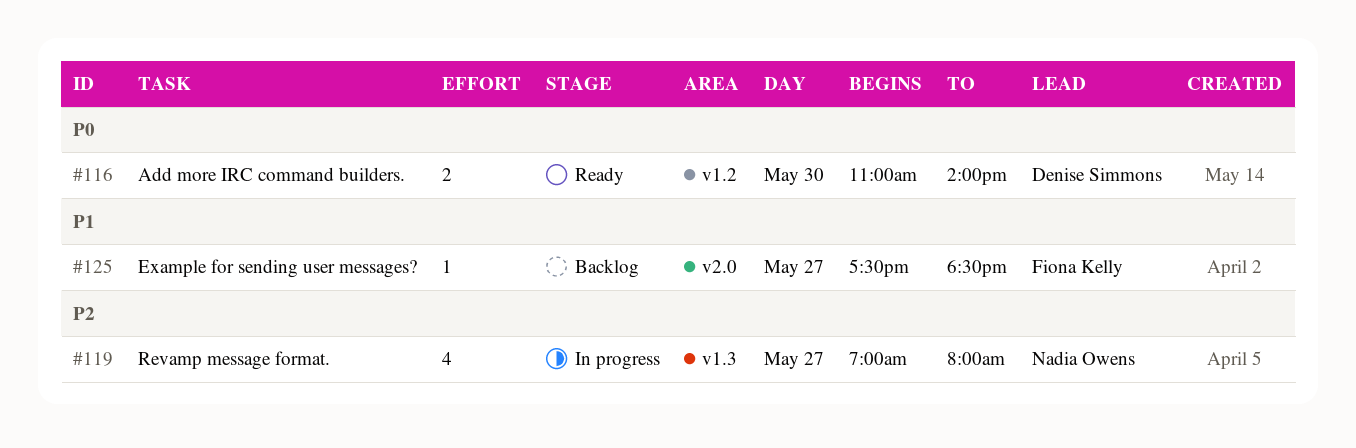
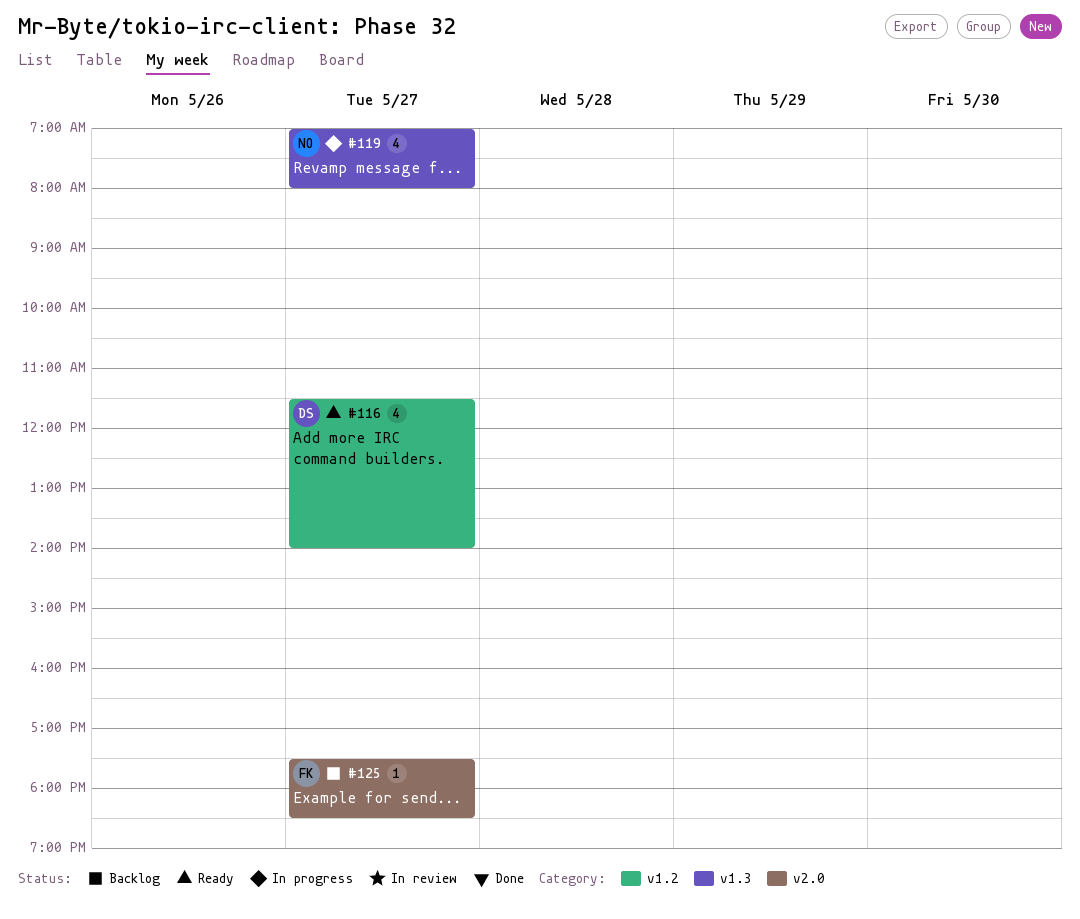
#116, estimate: 2 -> 4
#116, day: May 30 -> May 27
#116, begins: 11:00 -> 11:30

